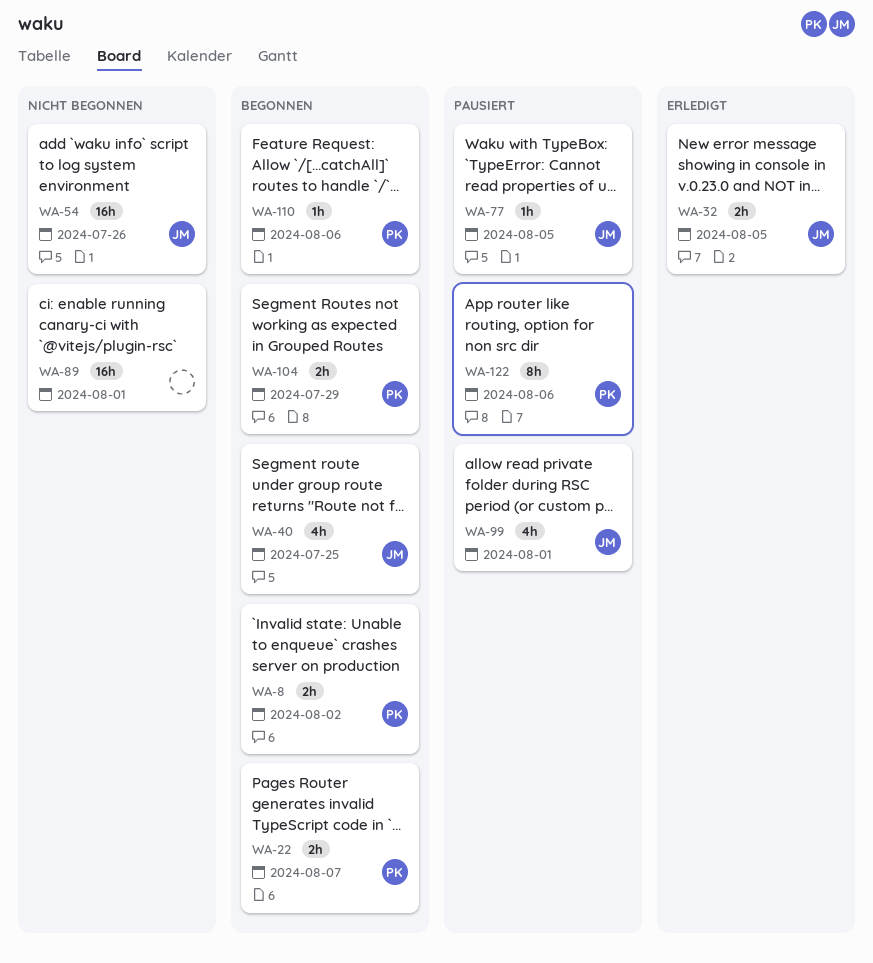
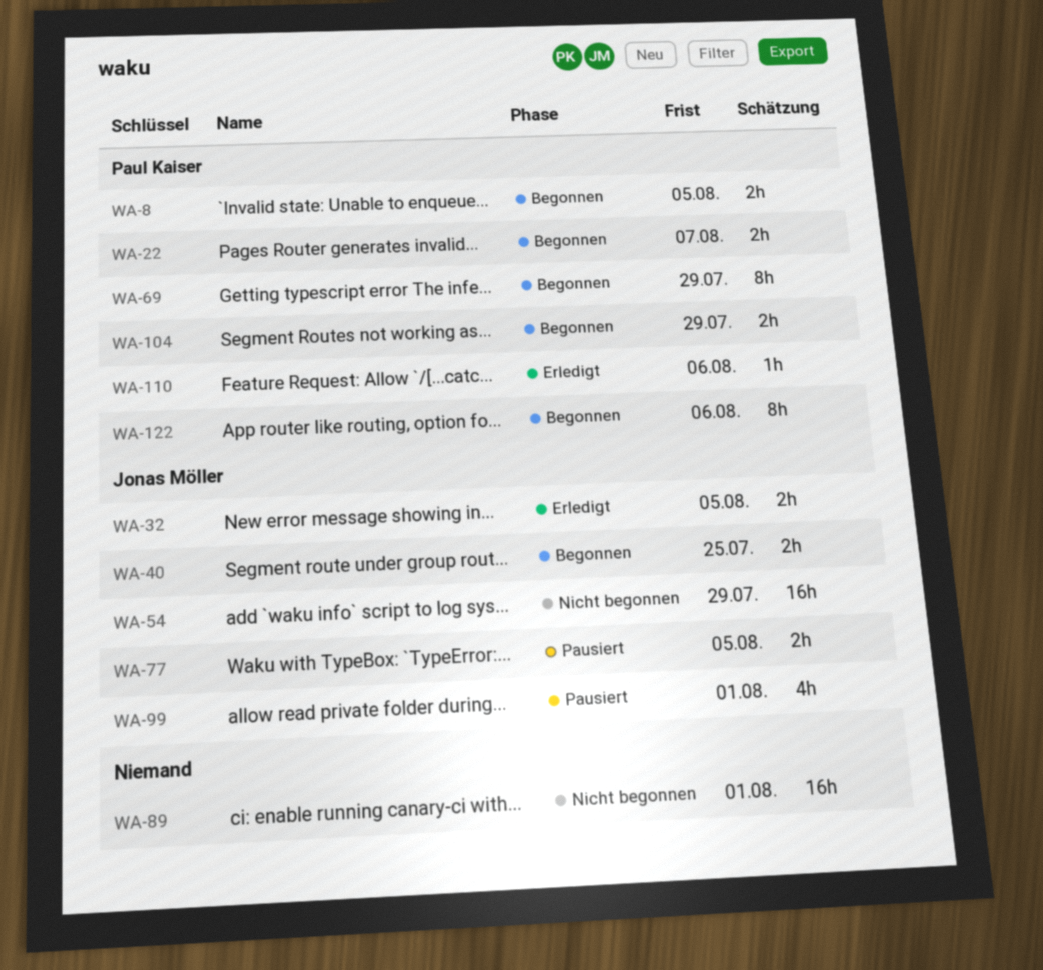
WA-8, due: Aug 2 -> Aug 5
WA-40, estimate: 4h -> 2h
WA-54, due: Jul 26 -> Jul 29
WA-69: none -> present
WA-77, estimate: 1h -> 2h
WA-110, status: Begonnen -> Erledigt
WA-122, status: Pausiert -> Begonnen

